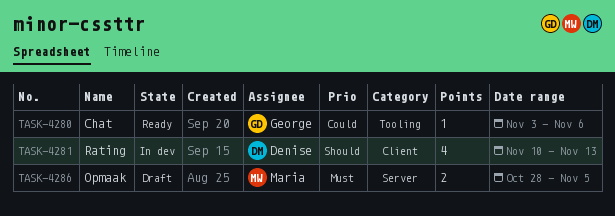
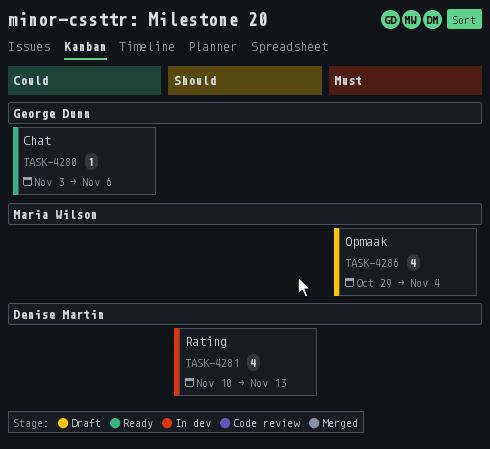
TASK-4286, estimate: 2 -> 4
TASK-4286, start: Oct 28 -> Oct 29
TASK-4286, due: Nov 5 -> Nov 4

